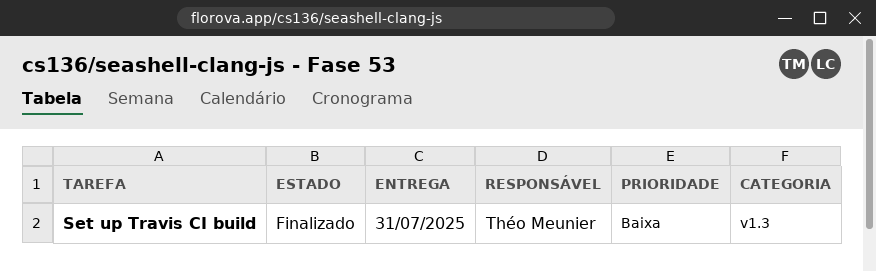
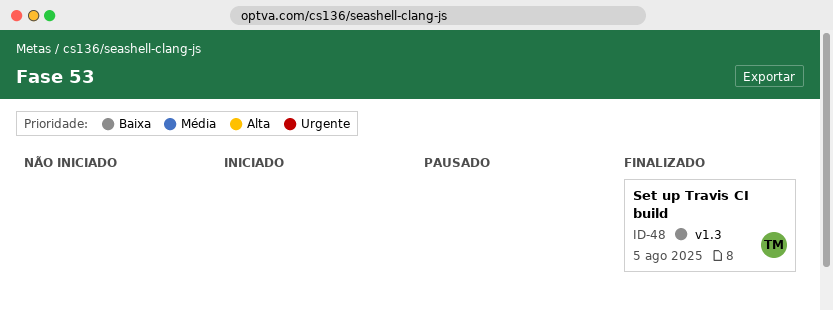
Set up Travis CI build, due: Jul 31 -> Aug 5

